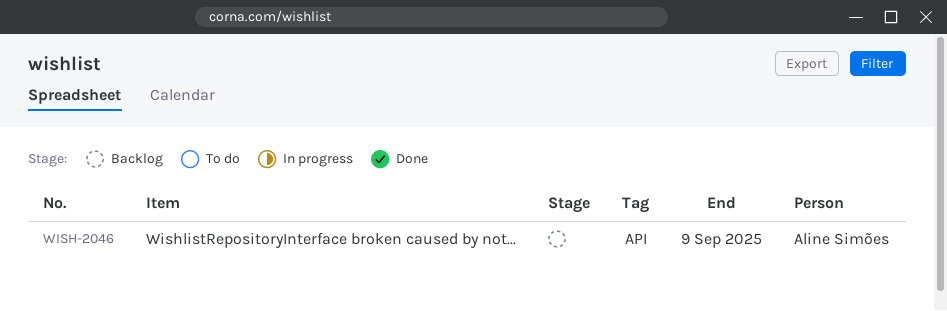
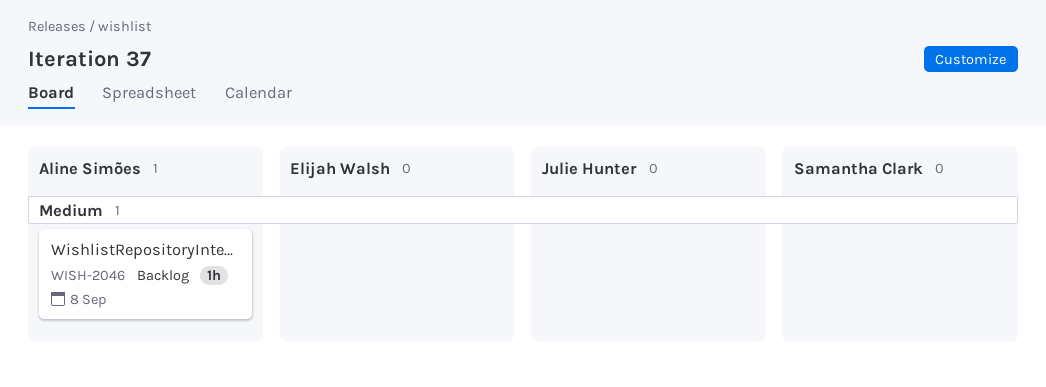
WISH-2046, due: Sep 9 -> Sep 8

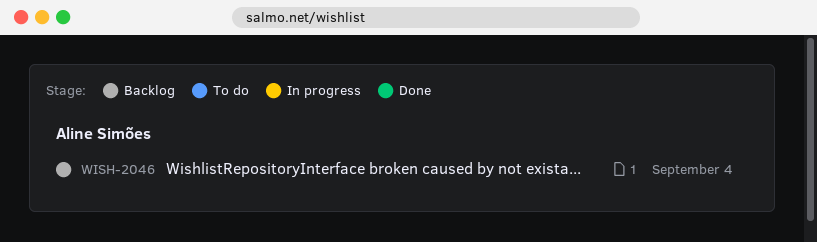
WISH-2046, due: Sep 8 -> Sep 4

